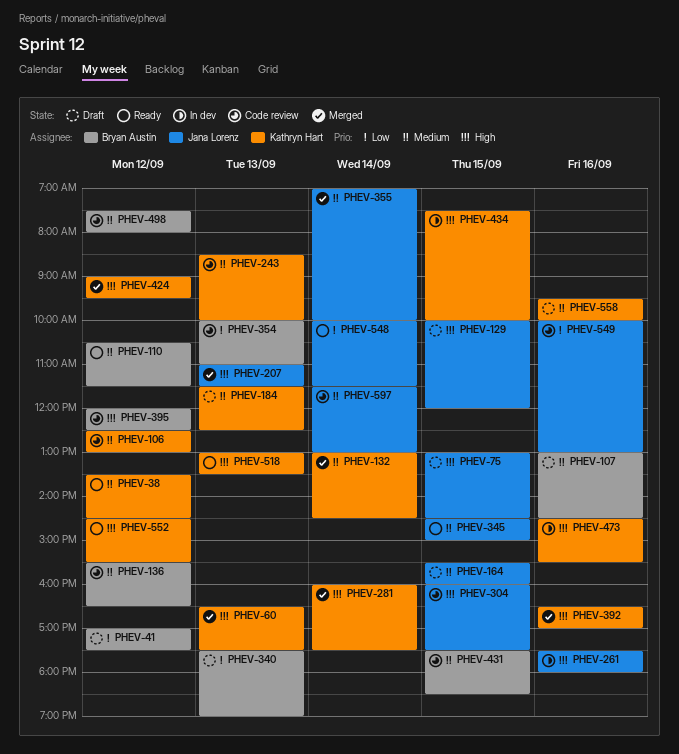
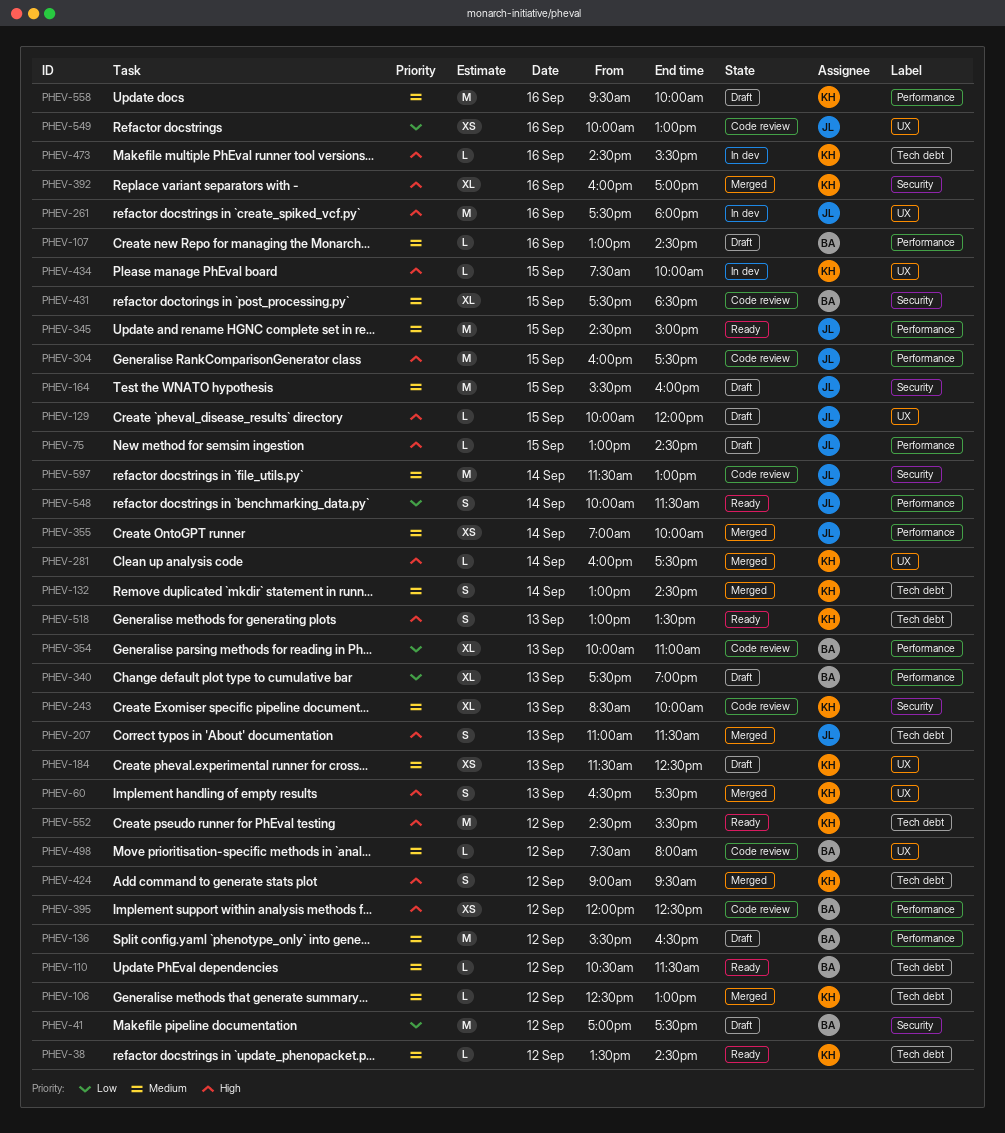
PHEV-106, status: Code review -> Merged
PHEV-136, status: Code review -> Draft
PHEV-392, begins: 16:30 -> 16:00

